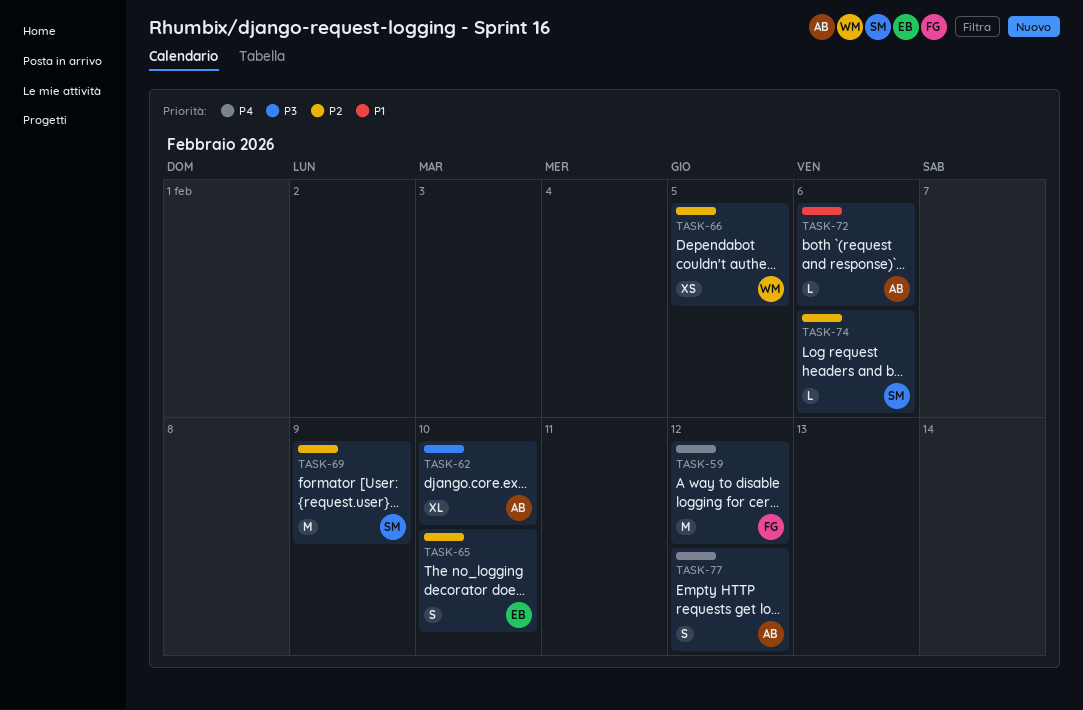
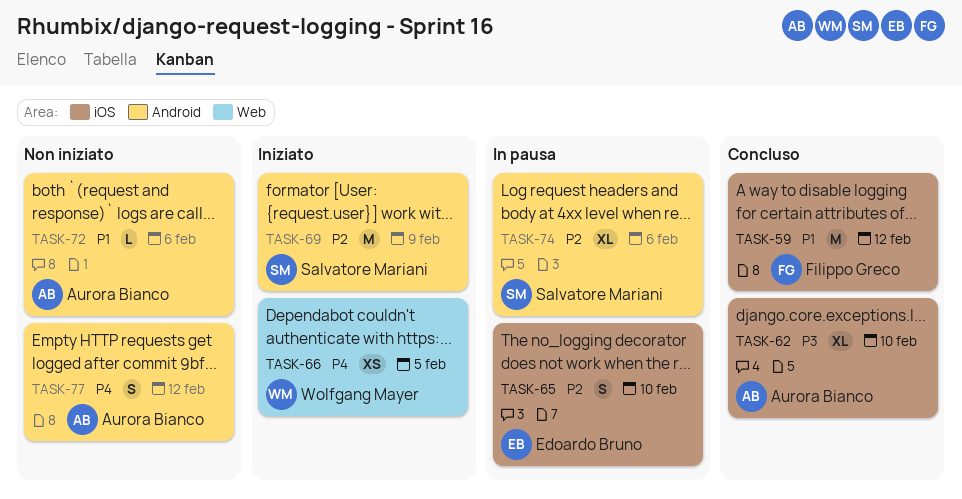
TASK-59, priority: P4 -> P1
TASK-66, priority: P2 -> P4
TASK-74, estimate: L -> XL

